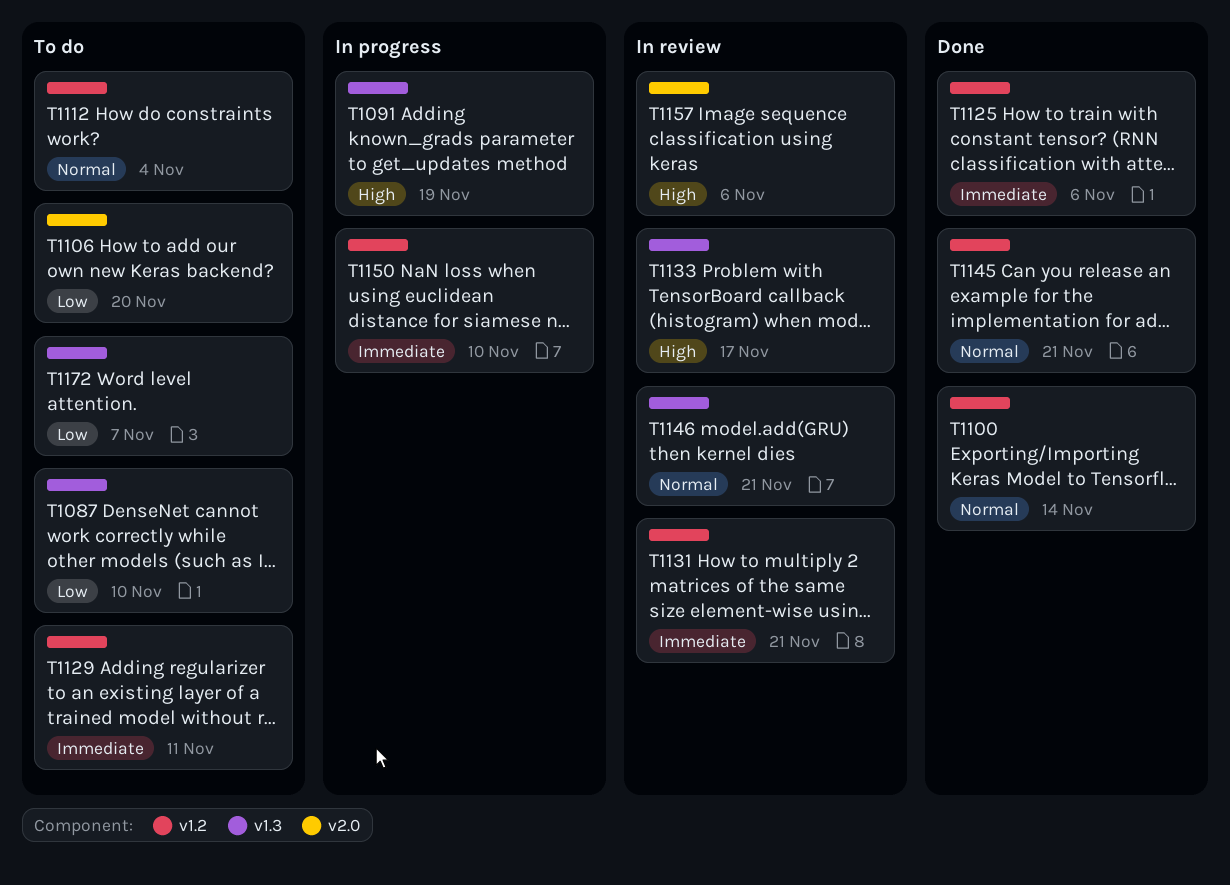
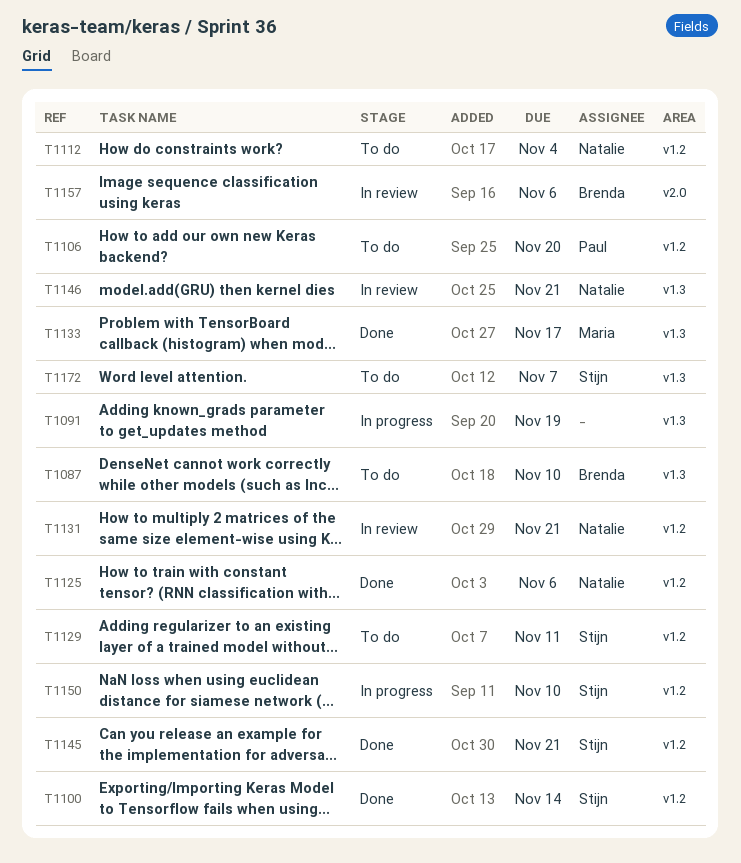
T1106, label: v2.0 -> v1.2
T1133, status: In review -> Done

